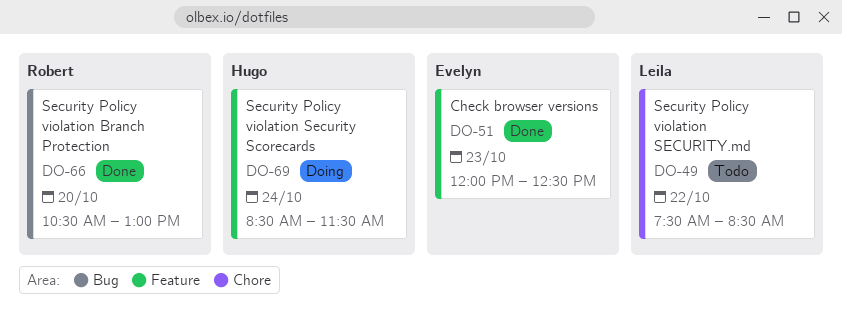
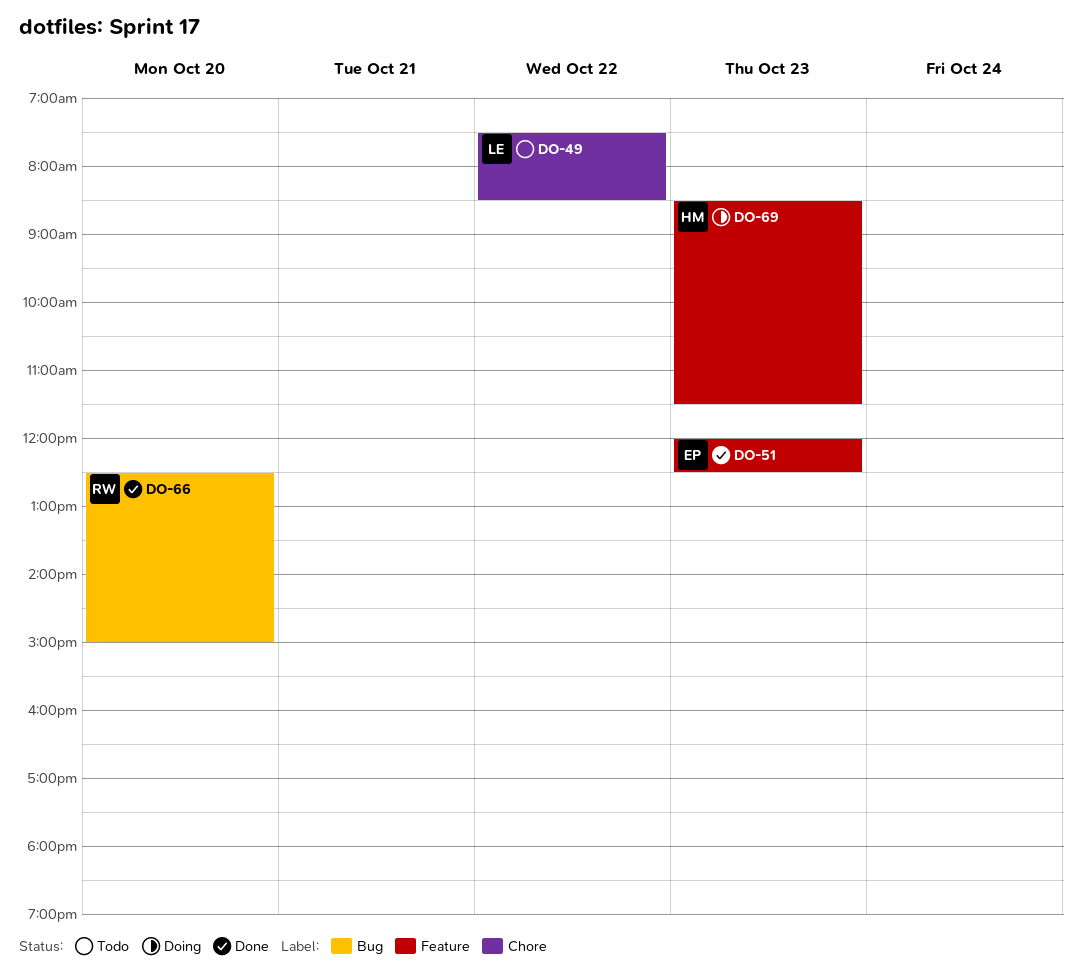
DO-66, begins: 10:30 -> 12:30
DO-66, ends: 13:00 -> 15:00
DO-69, day: Oct 24 -> Oct 23

